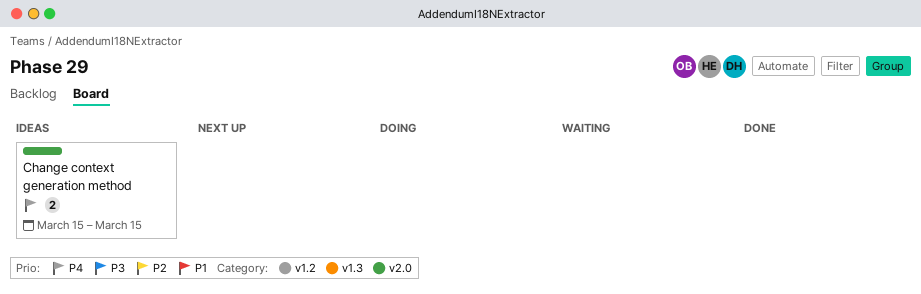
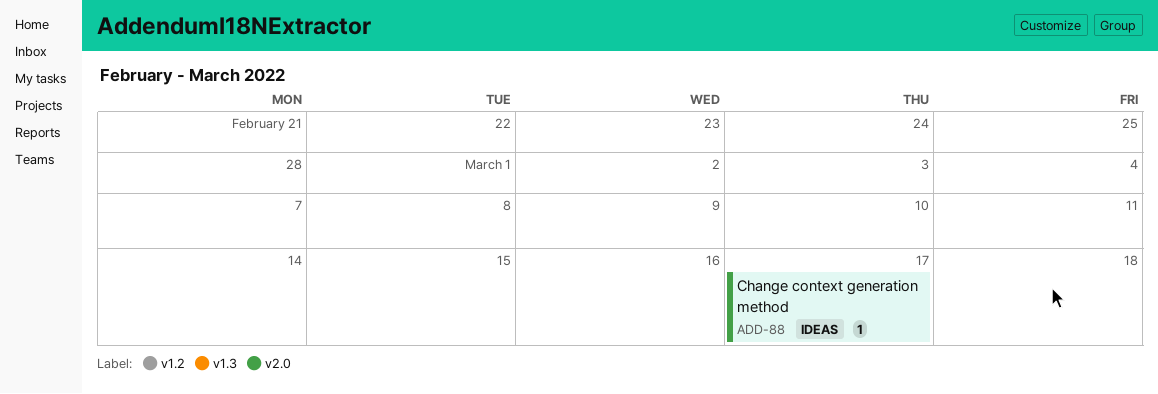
Change context generation method, estimate: 2 -> 1
Change context generation method, due: Mar 15 -> Mar 17

